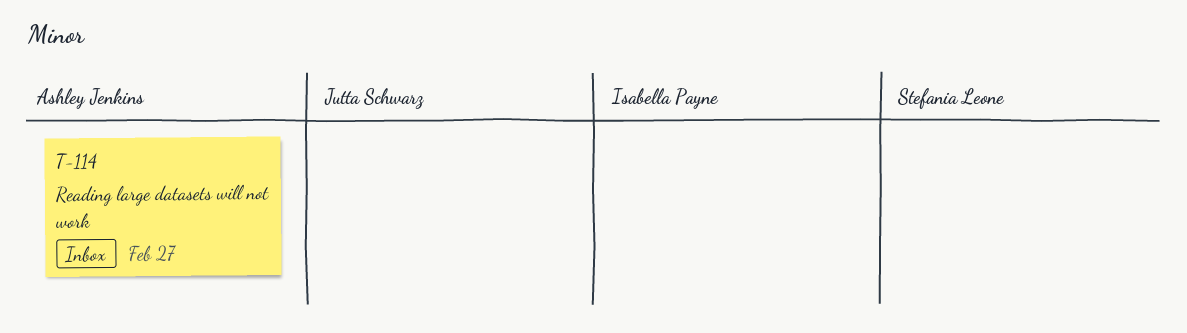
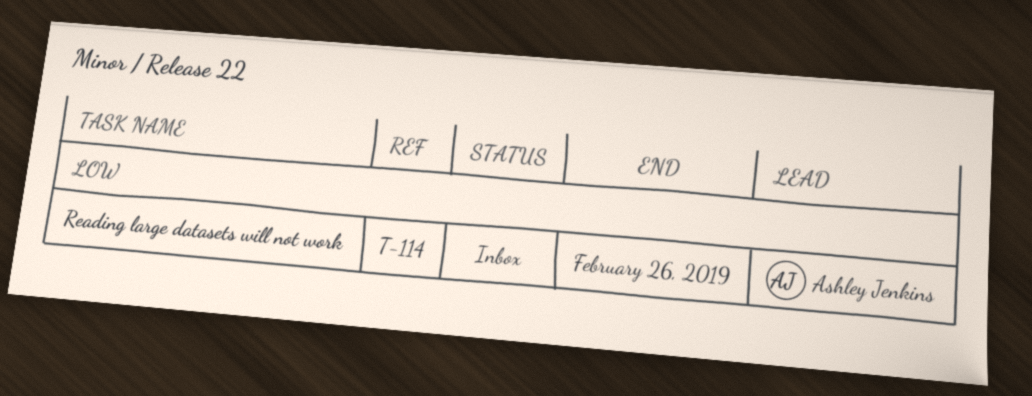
T-114, due: Feb 27 -> Feb 26

